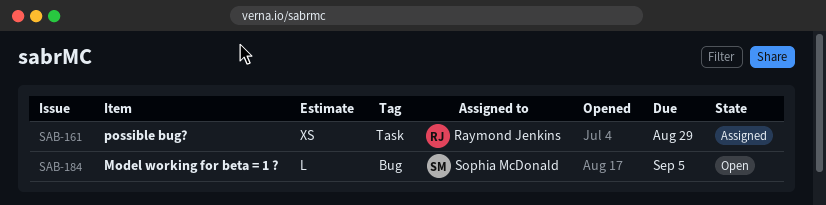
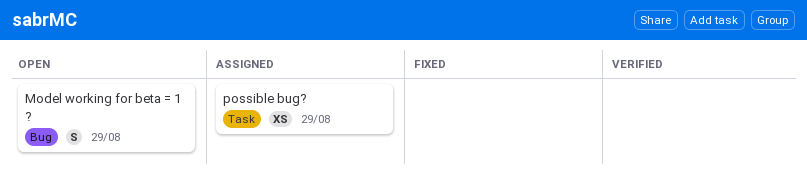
Model working for beta = 1 ?, estimate: L -> S
Model working for beta = 1 ?, due: Sep 5 -> Aug 29

